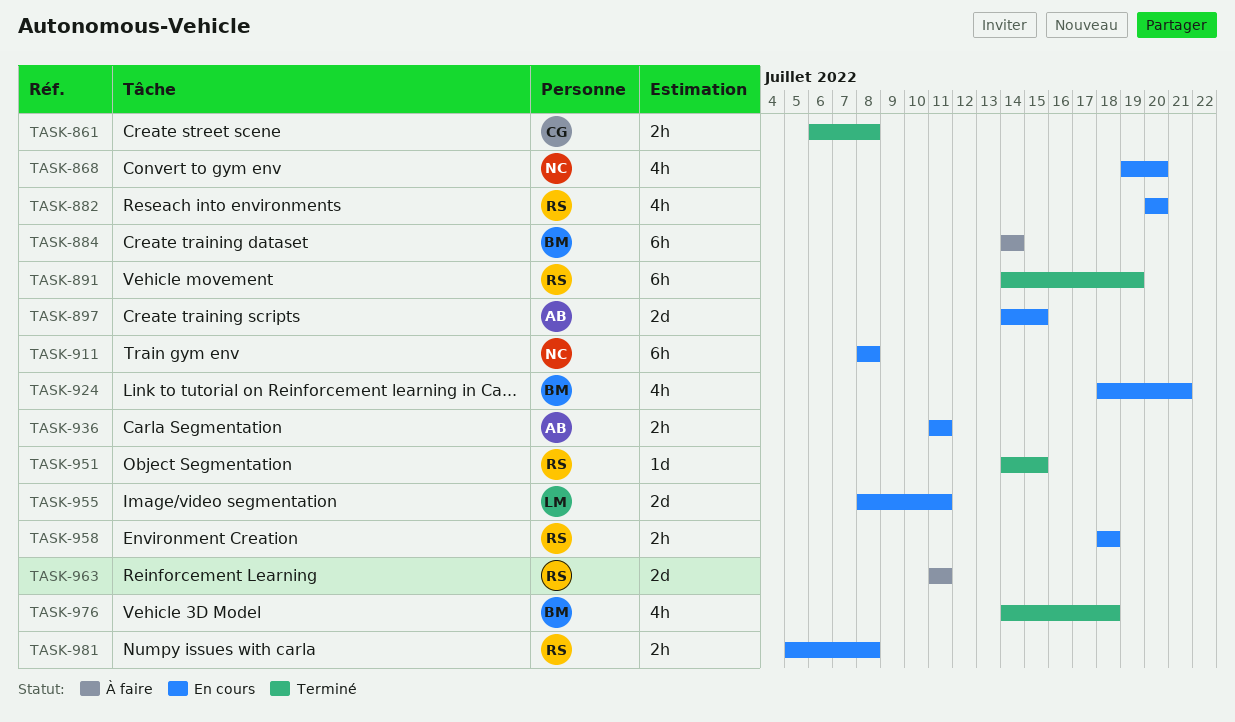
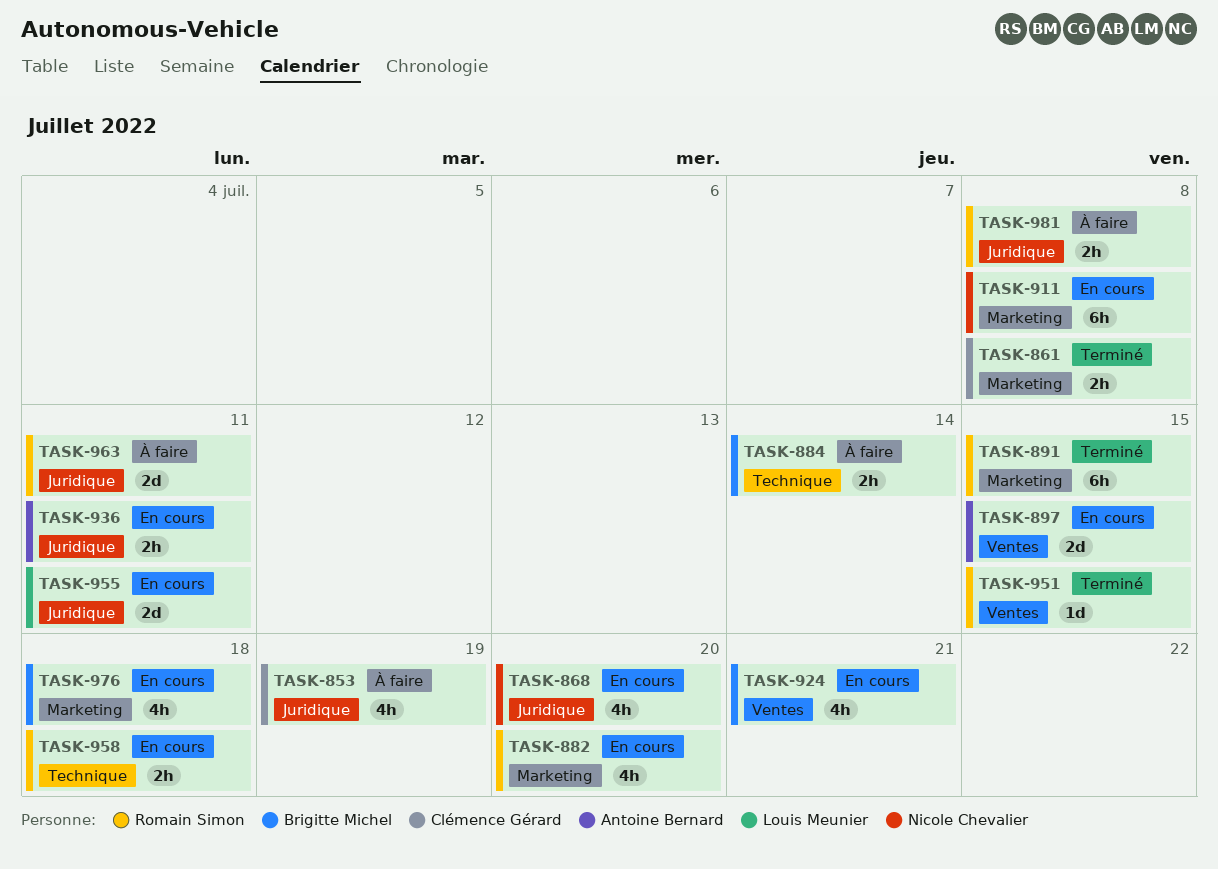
TASK-853: none -> present
TASK-884, estimate: 6h -> 2h
TASK-891, due: Jul 19 -> Jul 15
TASK-976, status: Terminé -> En cours
TASK-981, status: En cours -> À faire

